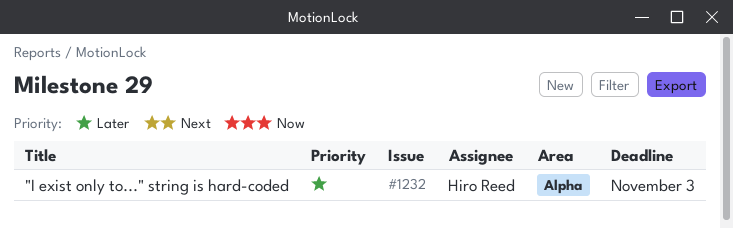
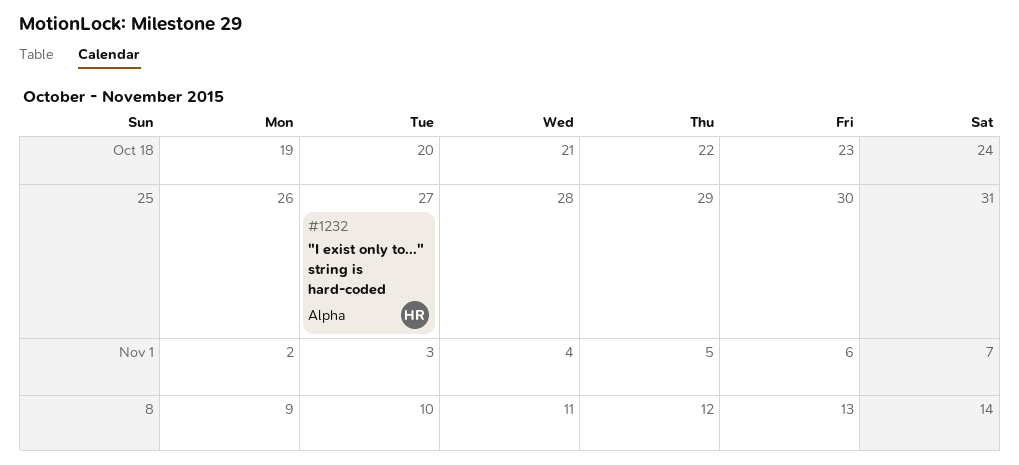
#1232, due: Nov 3 -> Oct 27

